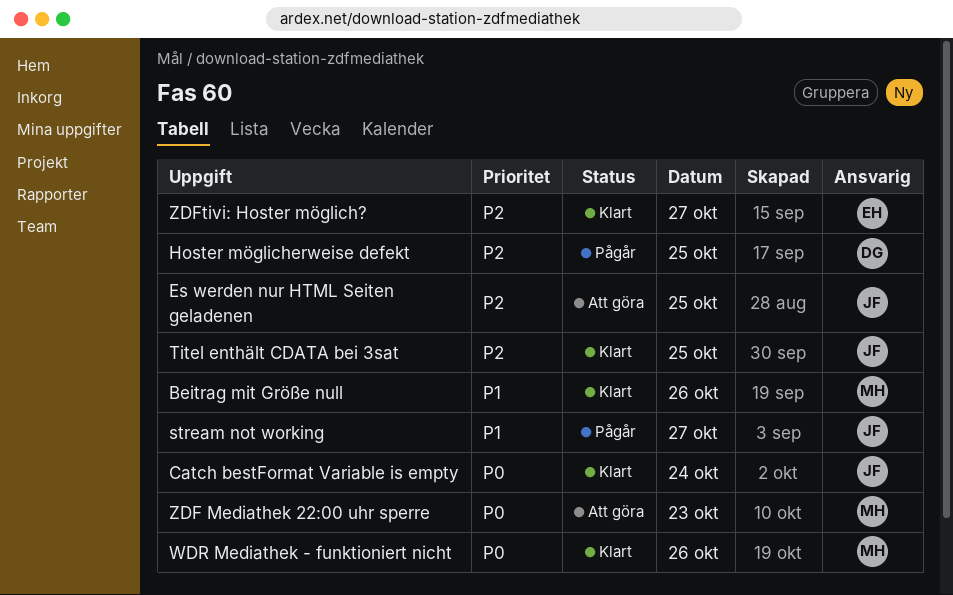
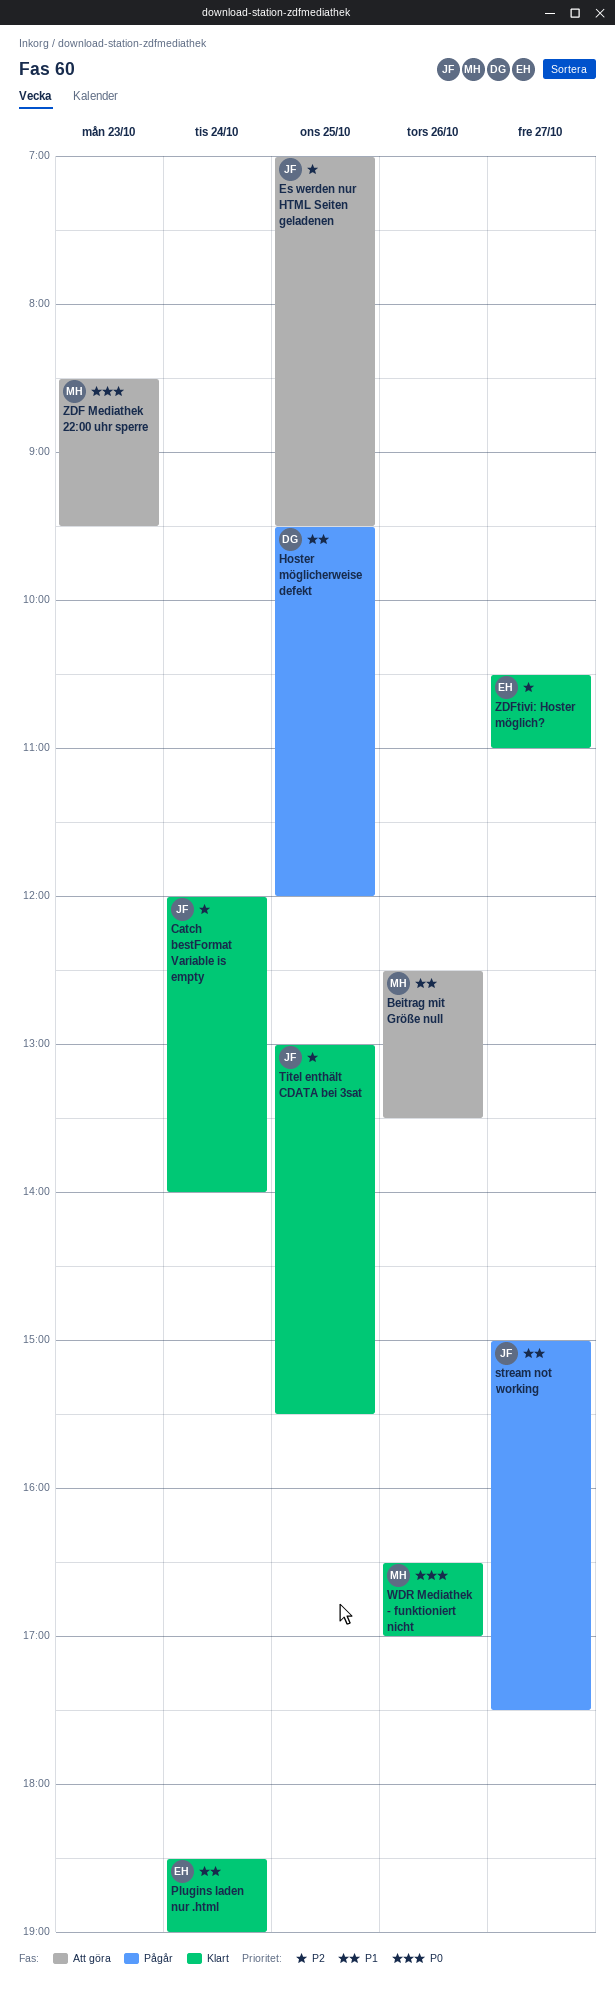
Beitrag mit Größe null, status: Klart -> Att göra
Catch bestFormat Variable is empty, priority: P0 -> P2
Hoster möglicherweise defekt, priority: P2 -> P1
Plugins laden nur .html: none -> present

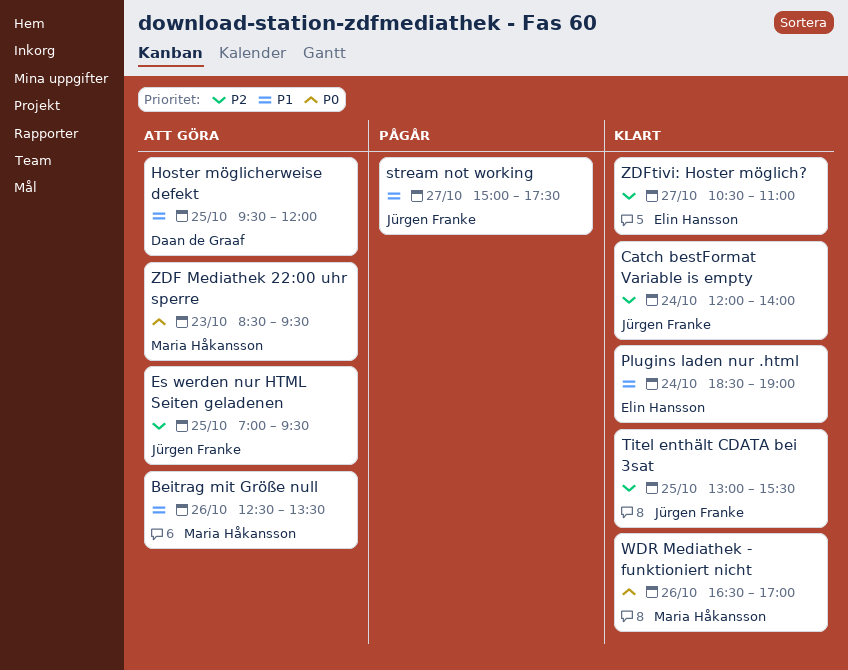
Hoster möglicherweise defekt, status: Pågår -> Att göra

